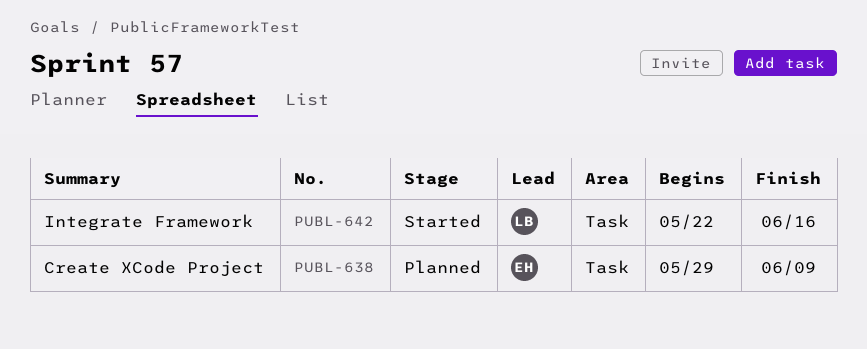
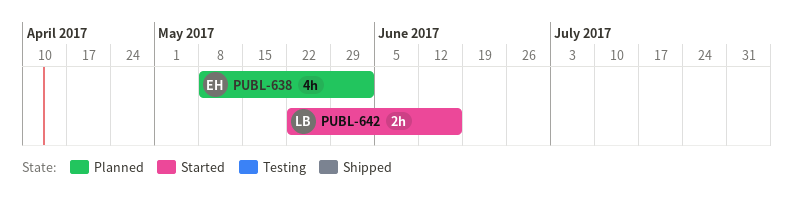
PUBL-638, start: May 29 -> May 8
PUBL-638, due: Jun 9 -> Jun 2

